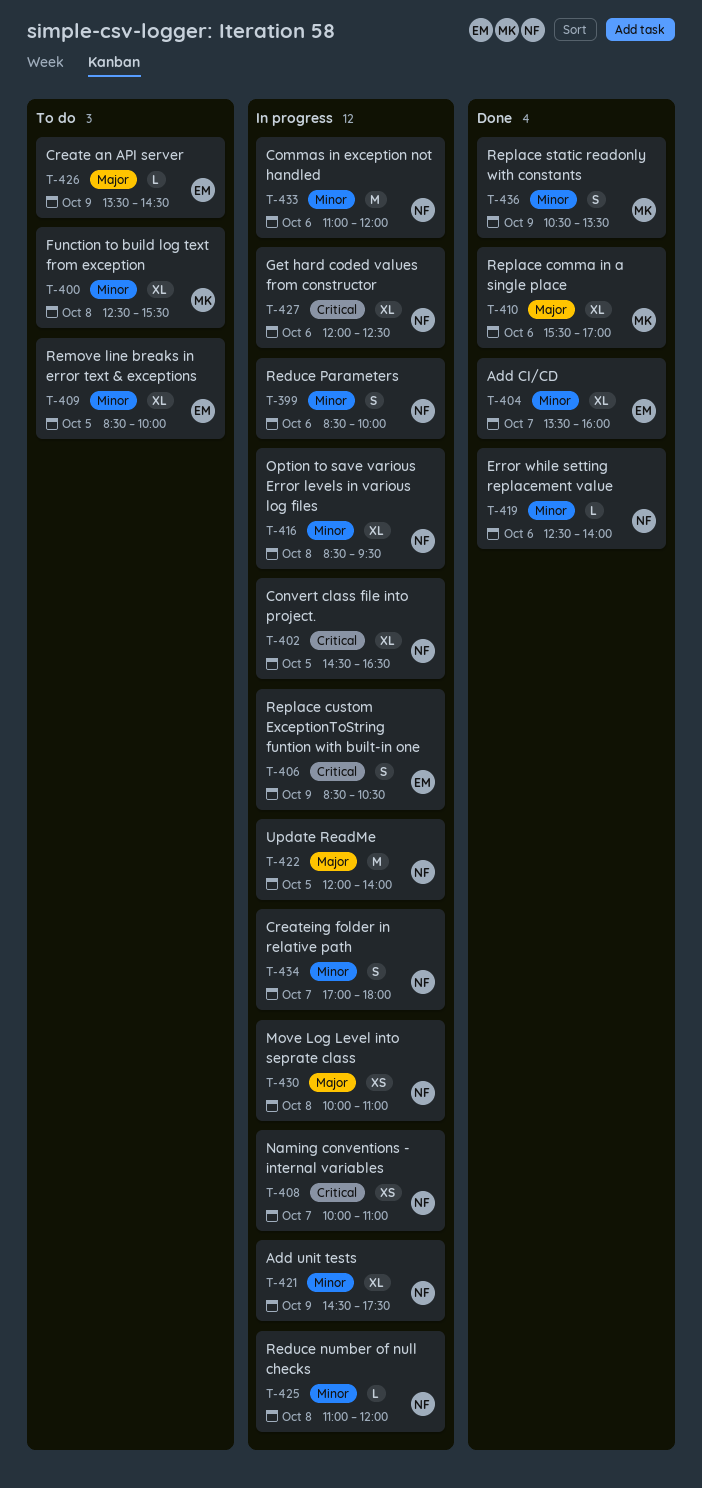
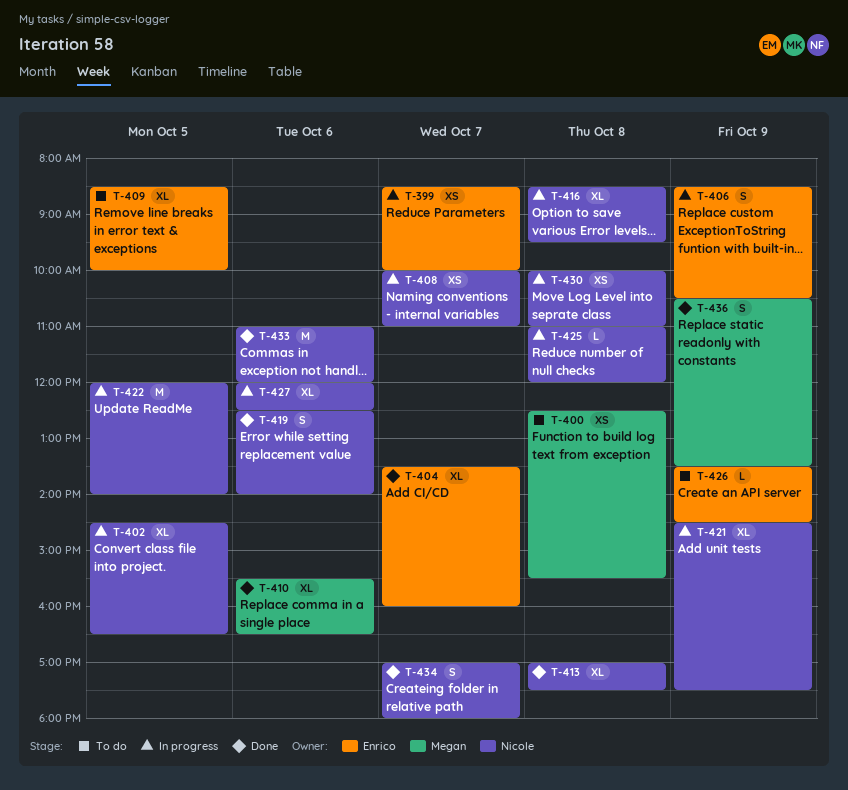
T-399, owner: Nicole -> Enrico
T-399, estimate: S -> XS
T-399, day: Oct 6 -> Oct 7
T-400, estimate: XL -> XS
T-410, ends: 17:00 -> 16:30
T-413: none -> present
T-419, estimate: L -> S
T-433, status: In progress -> Done
T-434, status: In progress -> Done

